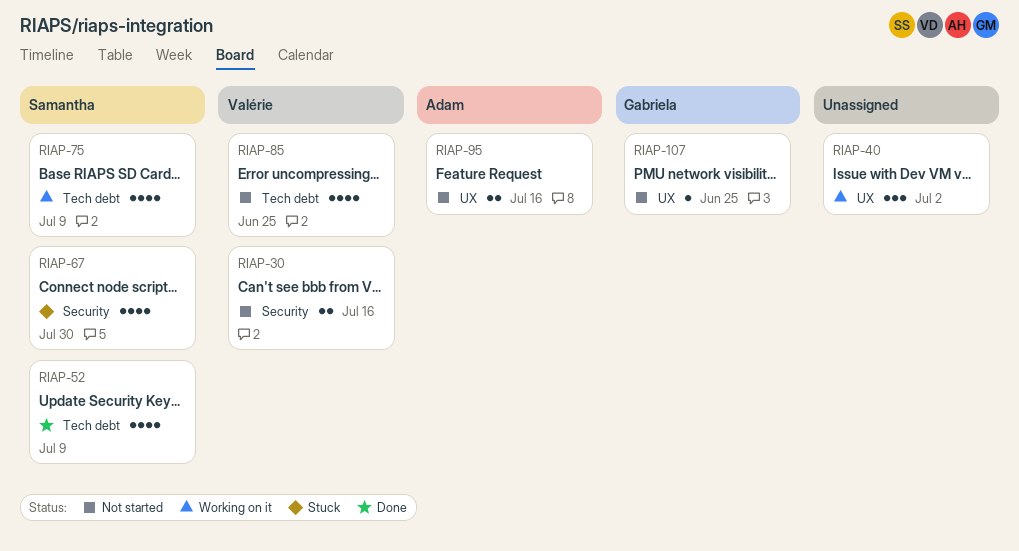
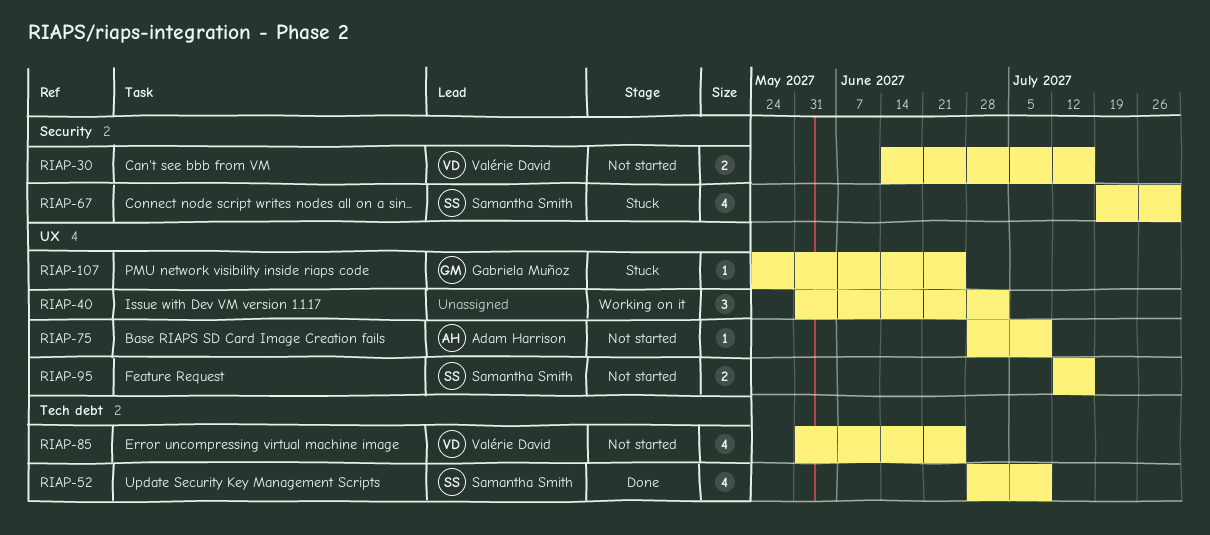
RIAP-75, status: Working on it -> Not started
RIAP-75, owner: Samantha Smith -> Adam Harrison
RIAP-75, label: Tech debt -> UX
RIAP-75, estimate: 4 -> 1
RIAP-95, owner: Adam Harrison -> Samantha Smith
RIAP-107, status: Not started -> Stuck

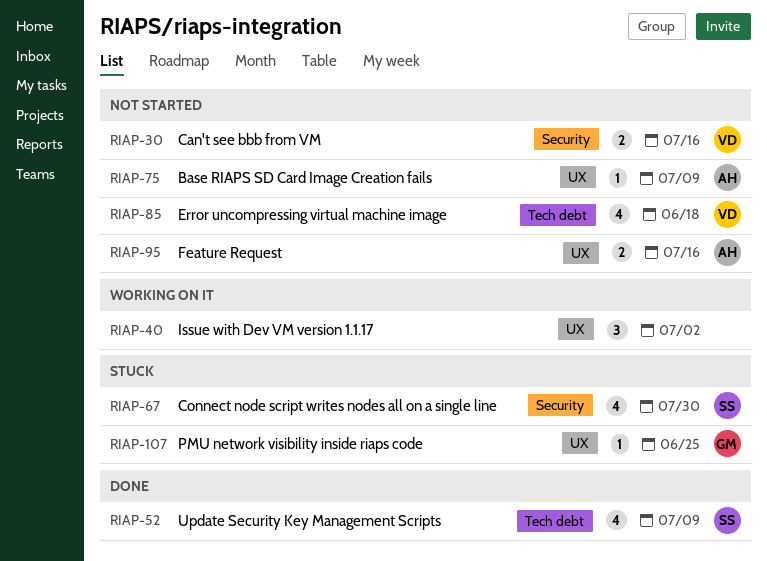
RIAP-85, due: Jun 25 -> Jun 18
RIAP-95, owner: Samantha Smith -> Adam Harrison

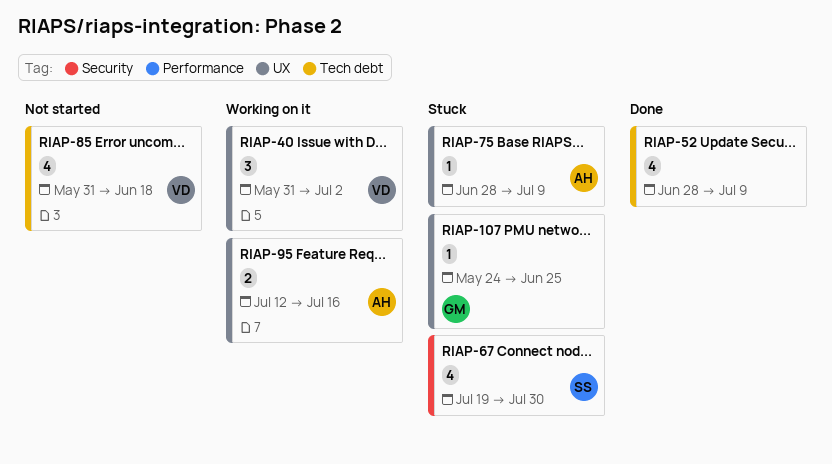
RIAP-30: present -> none
RIAP-40, owner: none -> VD
RIAP-52, owner: SS -> none
RIAP-75, status: Not started -> Stuck
RIAP-95, status: Not started -> Working on it

